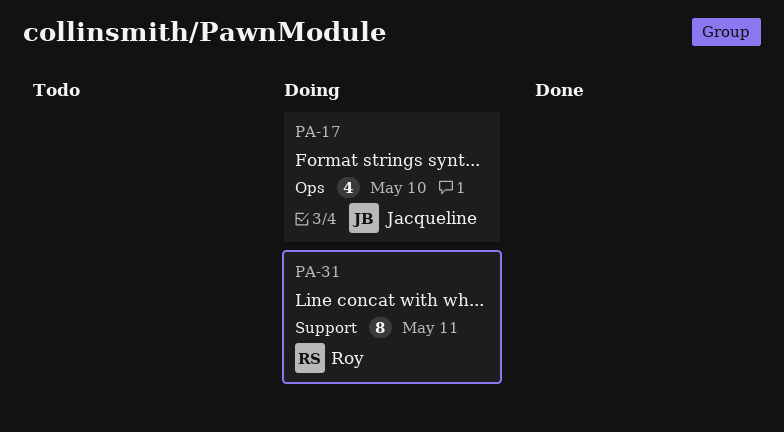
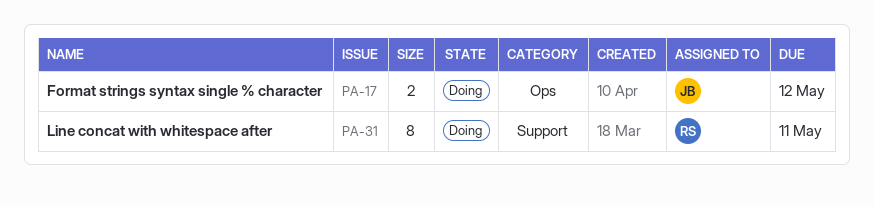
PA-17, estimate: 4 -> 2
PA-17, due: May 10 -> May 12

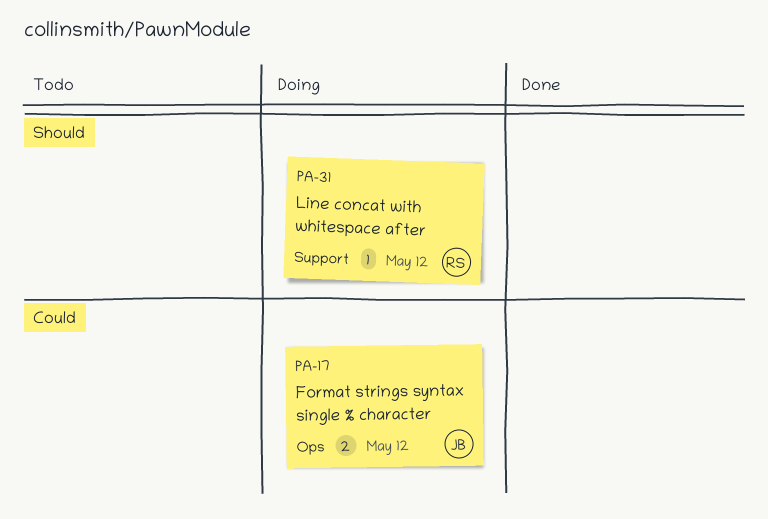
PA-31, estimate: 8 -> 1
PA-31, due: May 11 -> May 12

